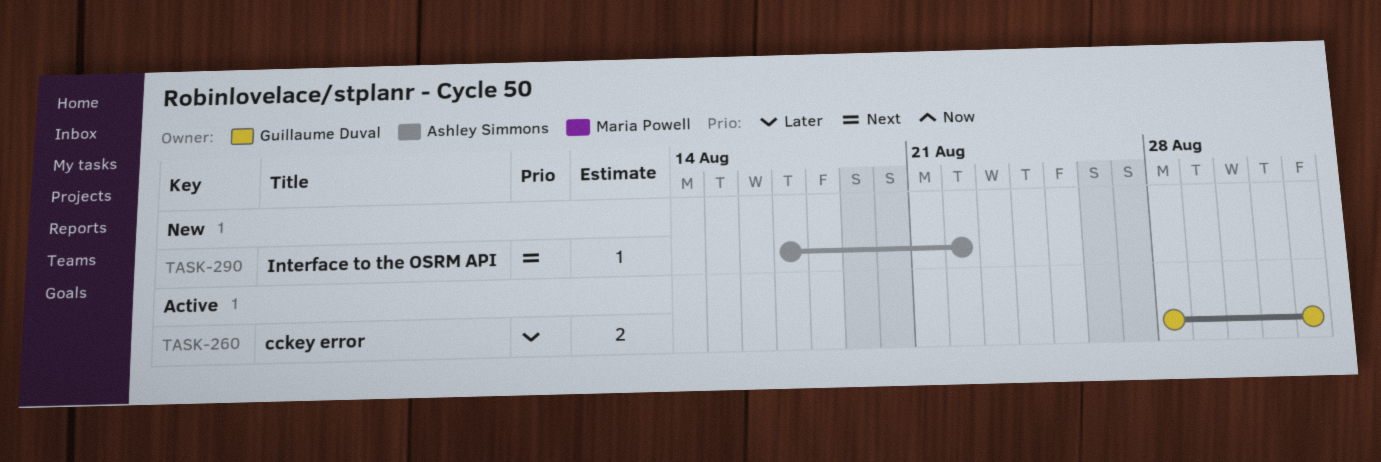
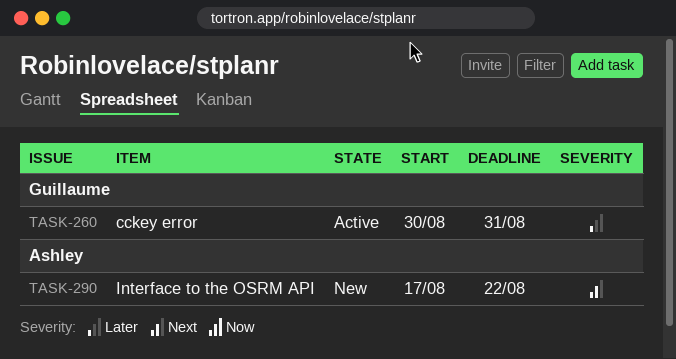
TASK-260, start: Aug 28 -> Aug 30
TASK-260, due: Sep 1 -> Aug 31

